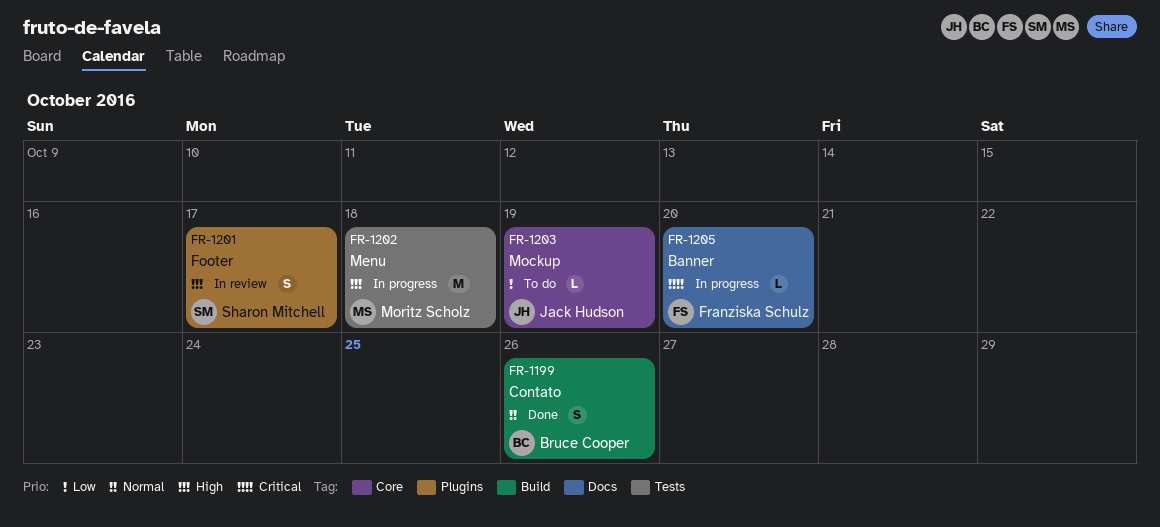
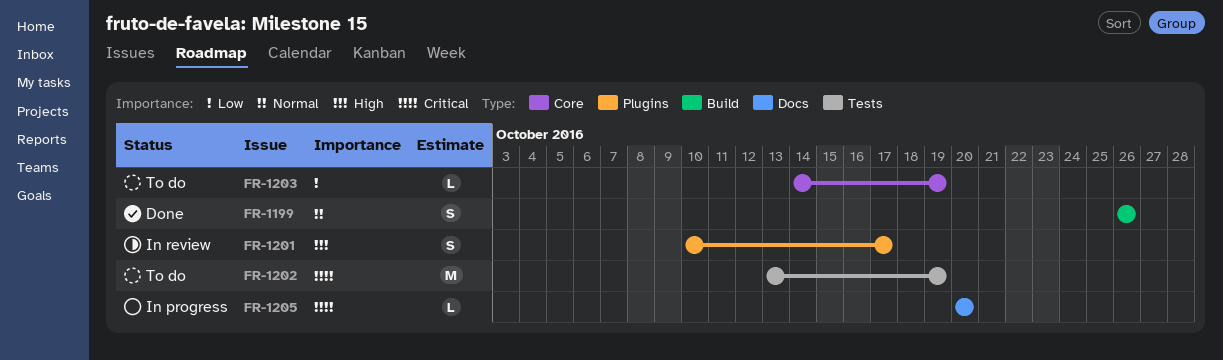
FR-1202, status: In progress -> To do
FR-1202, priority: High -> Critical
FR-1202, due: Oct 18 -> Oct 19

